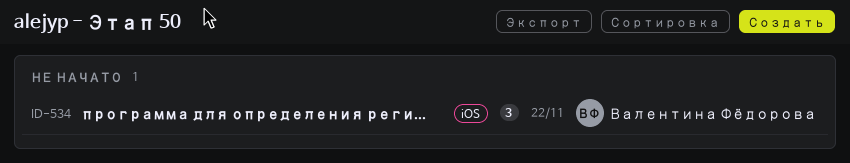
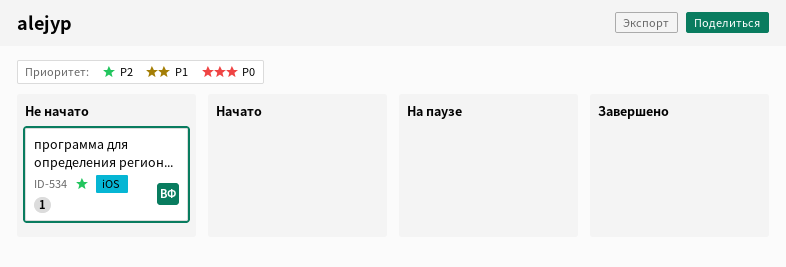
ID-534, estimate: 3 -> 1

